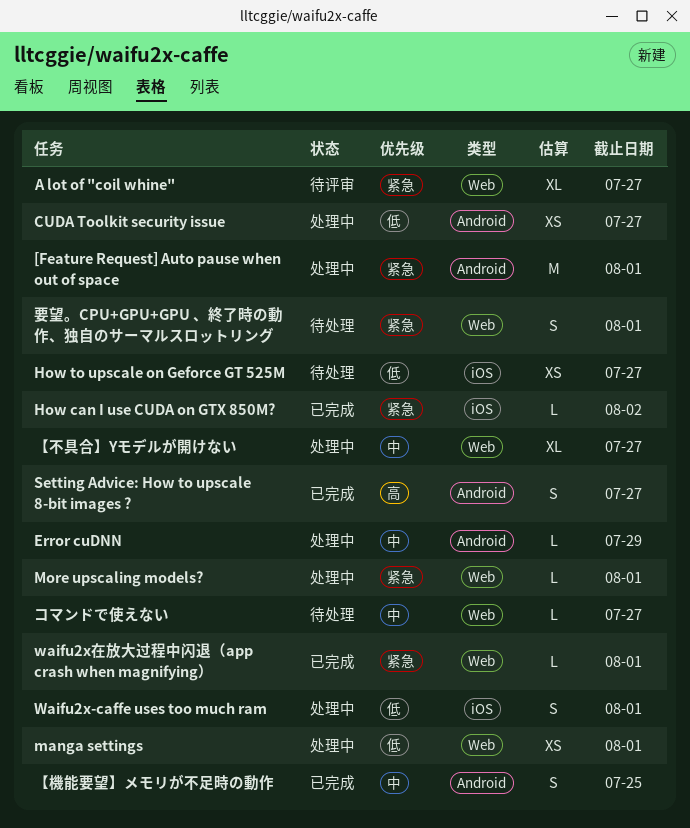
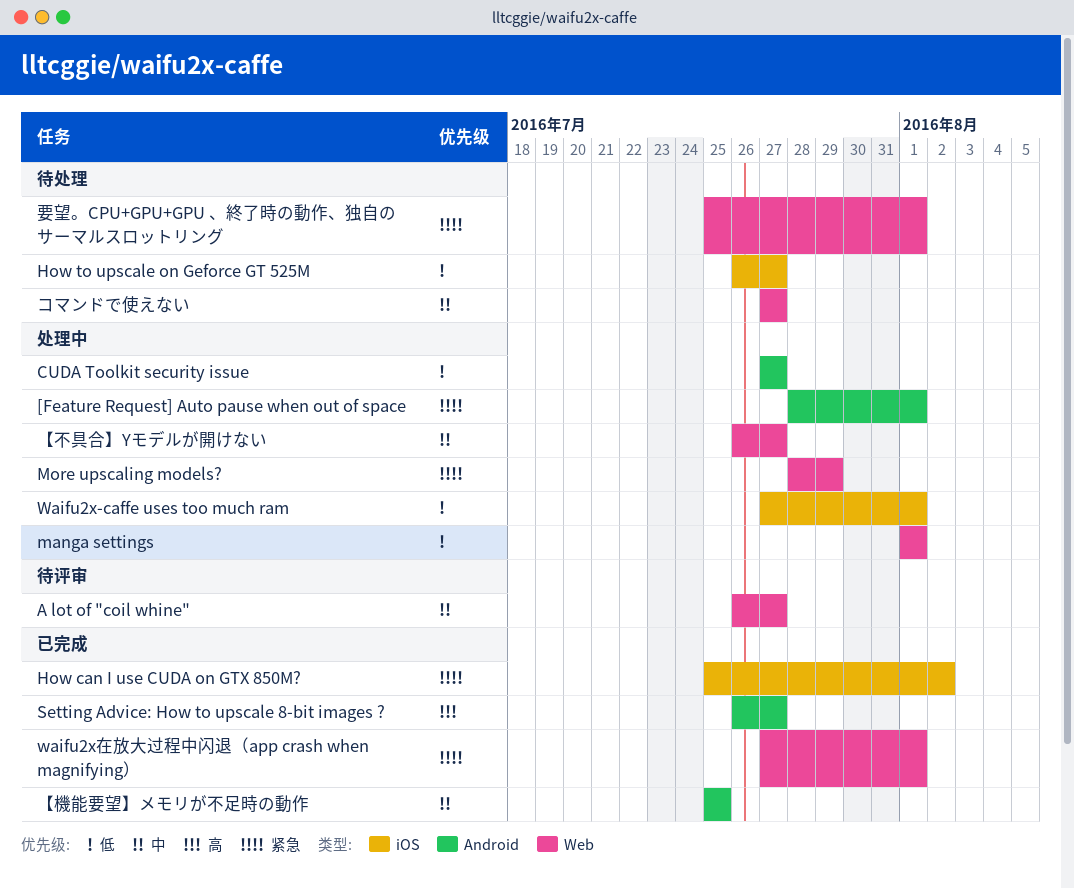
A lot of "coil whine", priority: 紧急 -> 中
Error cuDNN: present -> none
More upscaling models?, due: Aug 1 -> Jul 29

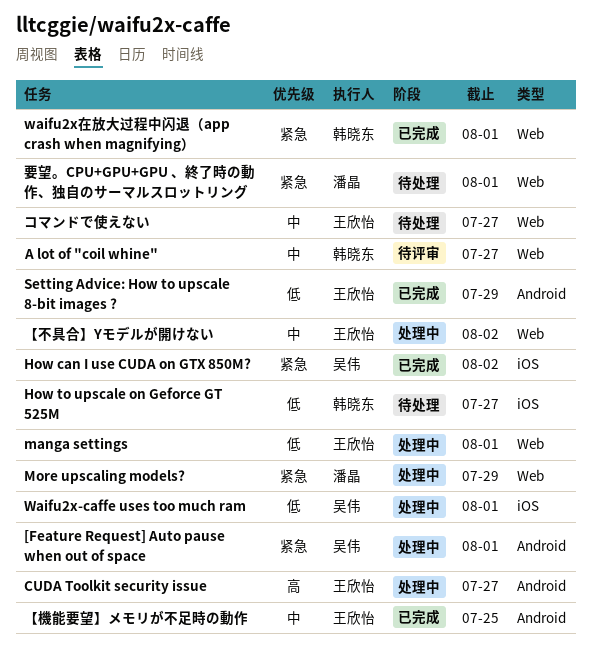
CUDA Toolkit security issue, priority: 低 -> 高
Setting Advice: How to upscale 8-bit images ?, priority: 高 -> 低
Setting Advice: How to upscale 8-bit images ?, due: Jul 27 -> Jul 29
【不具合】Yモデルが開けない, due: Jul 27 -> Aug 2

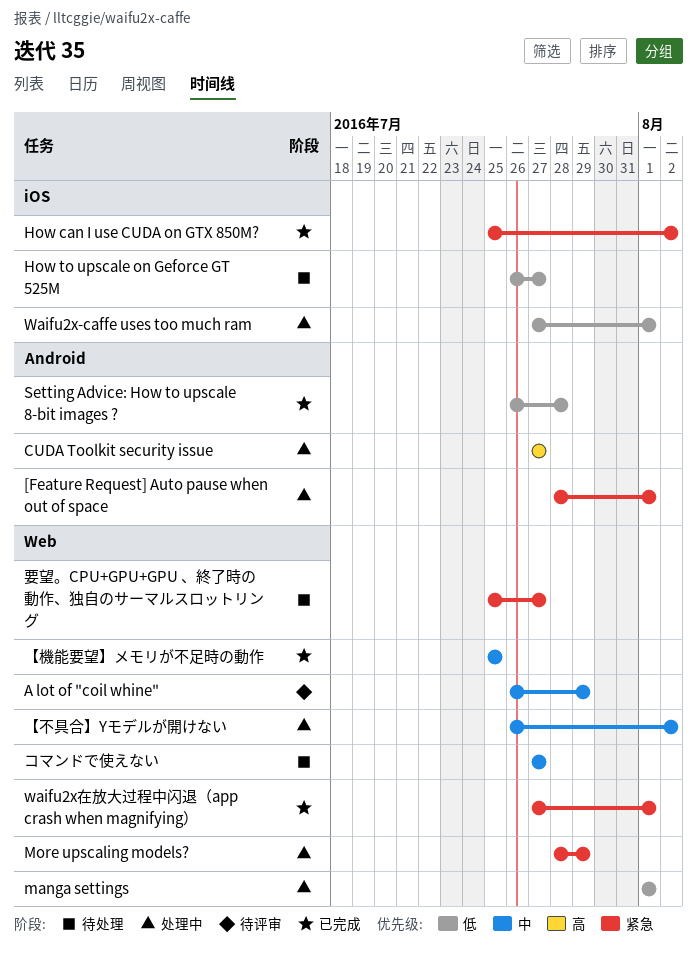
A lot of "coil whine", due: Jul 27 -> Jul 29
Setting Advice: How to upscale 8-bit images ?, due: Jul 29 -> Jul 28
【機能要望】メモリが不足時の動作, label: Android -> Web
要望。CPU+GPU+GPU 、終了時の動作、独自のサーマルスロットリング, due: Aug 1 -> Jul 27

